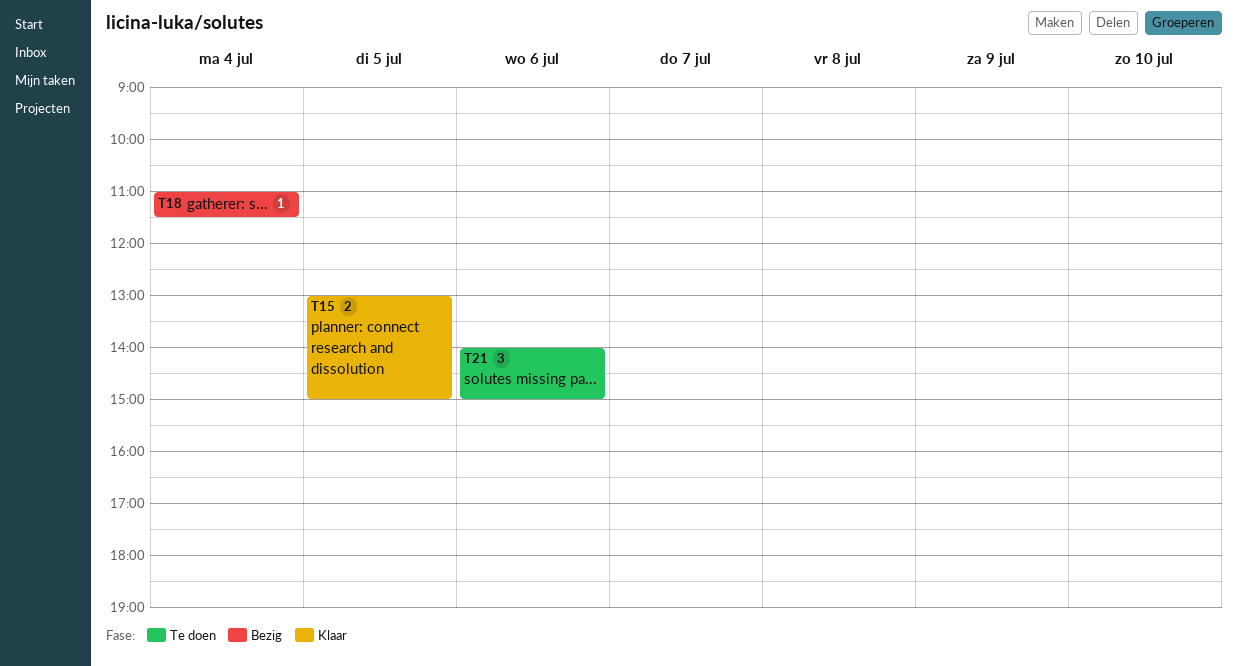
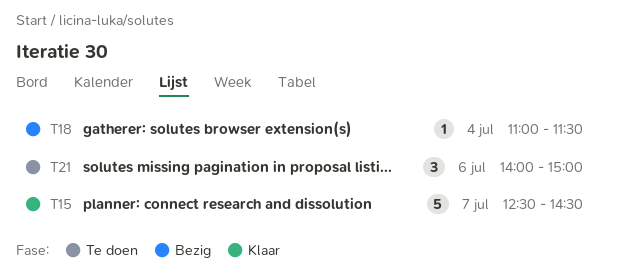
T15, estimate: 2 -> 5
T15, day: Jul 5 -> Jul 7
T15, begins: 13:00 -> 12:30
T15, ends: 15:00 -> 14:30

